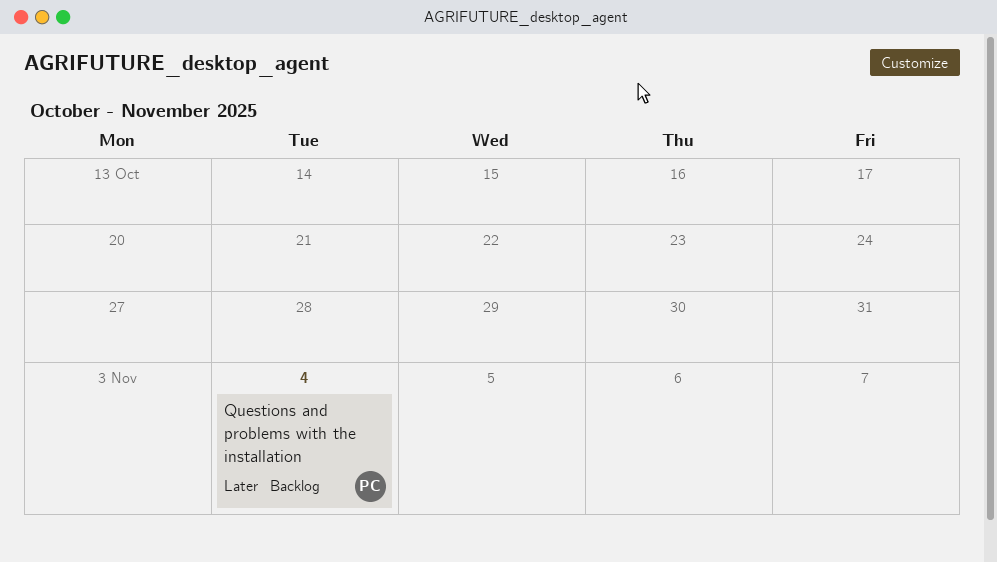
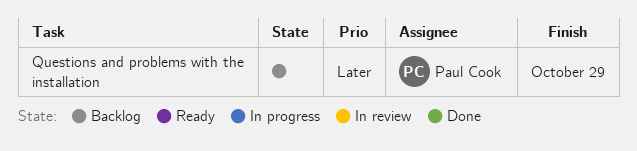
Questions and problems with the installation, due: Nov 4 -> Oct 29

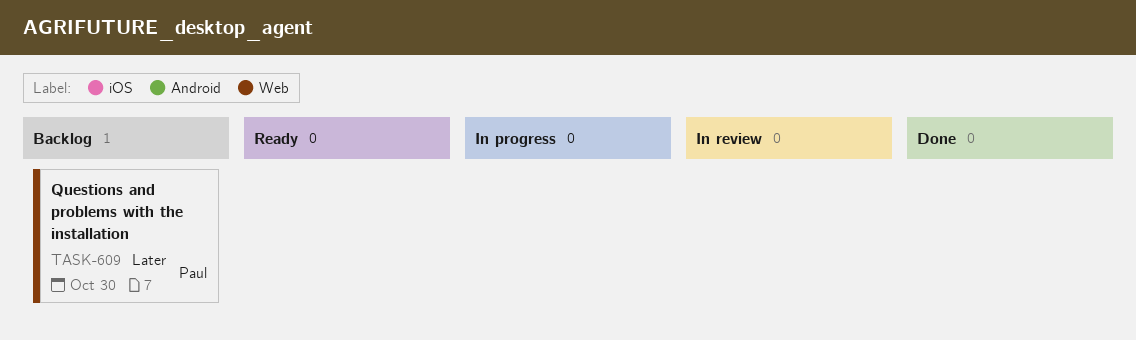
Questions and problems with the installation, due: Oct 29 -> Oct 30

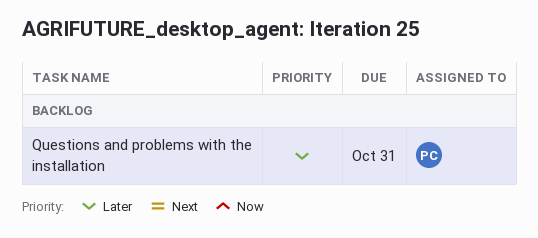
Questions and problems with the installation, due: Oct 30 -> Oct 31

